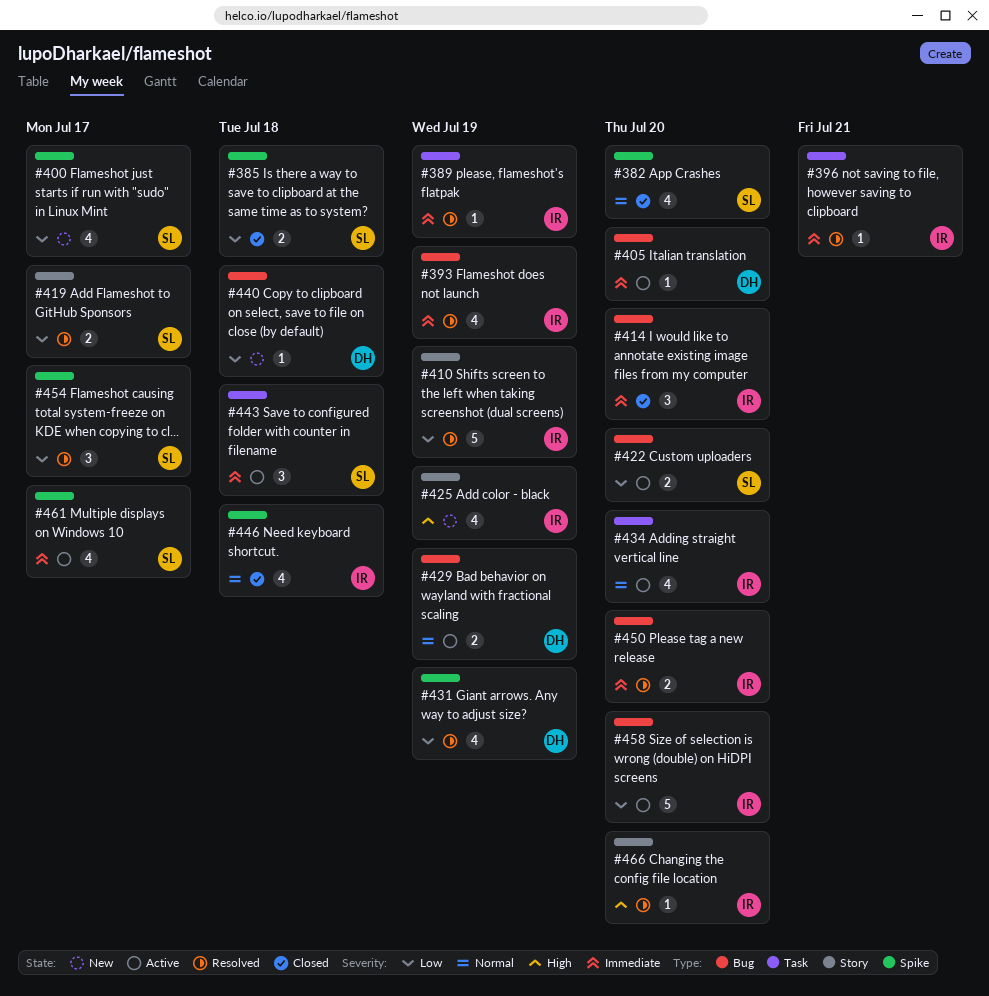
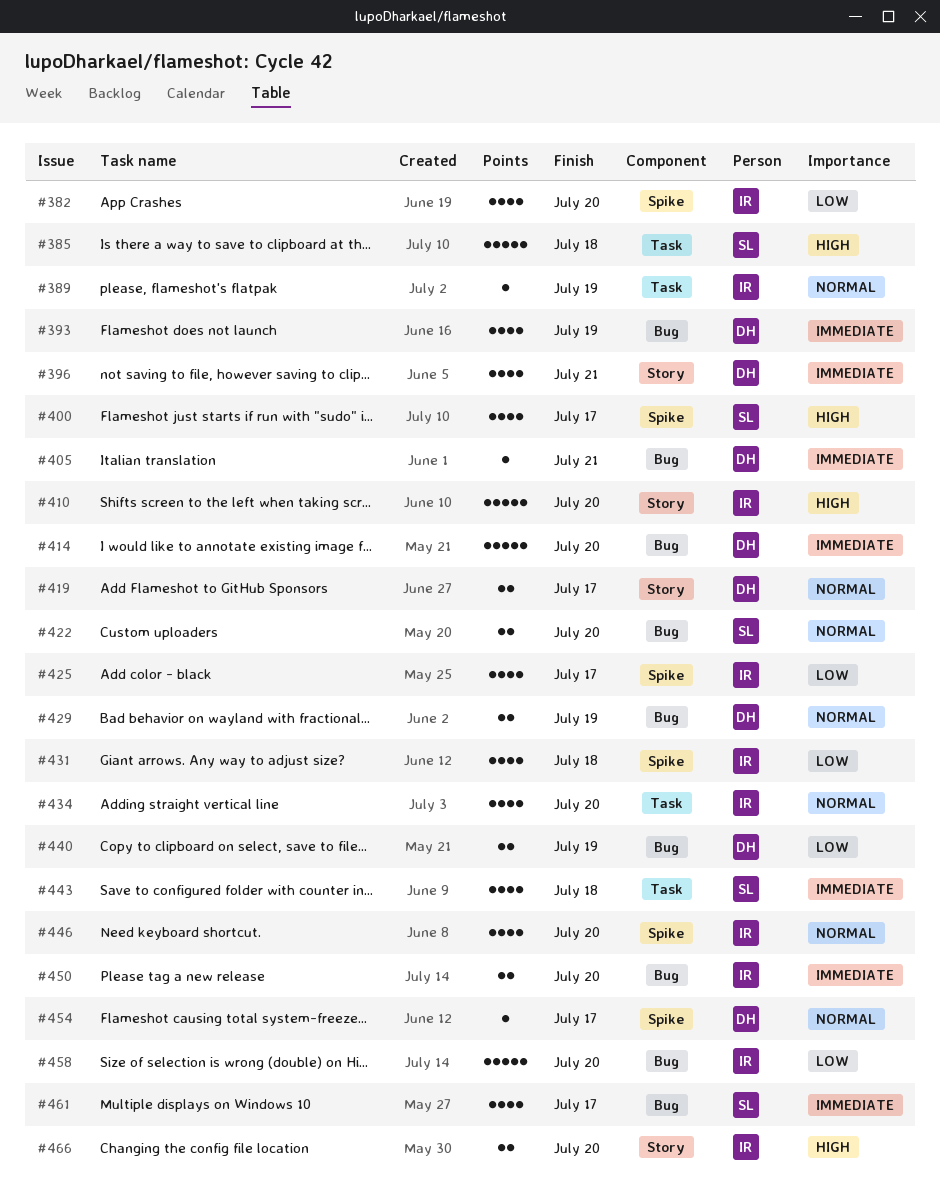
#382, owner: SL -> IR
#382, priority: Normal -> Low
#385, priority: Low -> High
#385, label: Spike -> Task
#385, estimate: 2 -> 5
#389, priority: Immediate -> Normal
#393, owner: IR -> DH
#396, owner: IR -> DH
#396, label: Task -> Story
#396, estimate: 1 -> 4
#400, priority: Low -> High
#405, due: Jul 20 -> Jul 21
#410, priority: Low -> High
#410, due: Jul 19 -> Jul 20
#414, owner: IR -> DH
#414, estimate: 3 -> 5
#419, owner: SL -> DH
#419, priority: Low -> Normal
#422, priority: Low -> Normal
#425, priority: High -> Low
#425, label: Story -> Spike
#425, due: Jul 19 -> Jul 17
#431, owner: DH -> IR
#431, due: Jul 19 -> Jul 18
#440, estimate: 1 -> 2
#440, due: Jul 18 -> Jul 19
#443, estimate: 3 -> 4
#446, due: Jul 18 -> Jul 20
#454, owner: SL -> DH
#454, priority: Low -> Normal
#454, estimate: 3 -> 1
#461, label: Spike -> Bug
#466, estimate: 1 -> 2

